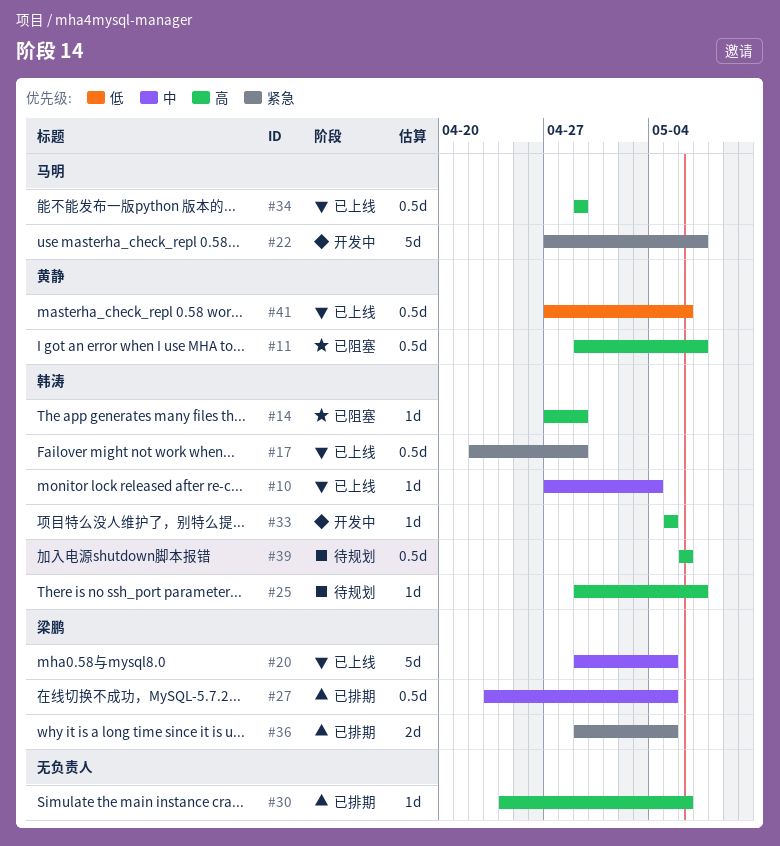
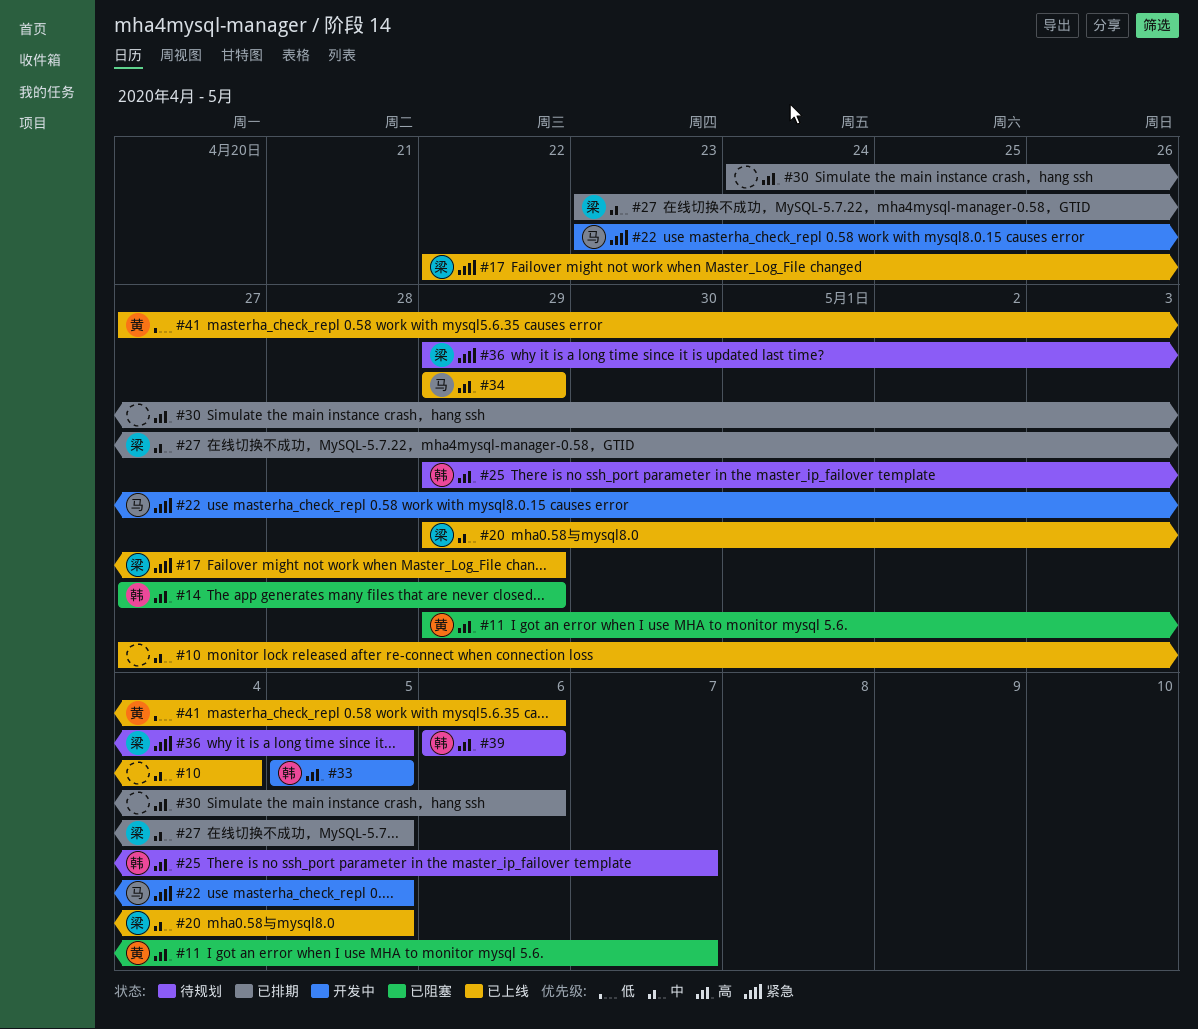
#10, owner: 韩涛 -> none
#17, owner: 韩涛 -> 梁鹏
#22, start: Apr 27 -> Apr 23
#22, due: May 7 -> May 5
#36, status: 已排期 -> 待规划

